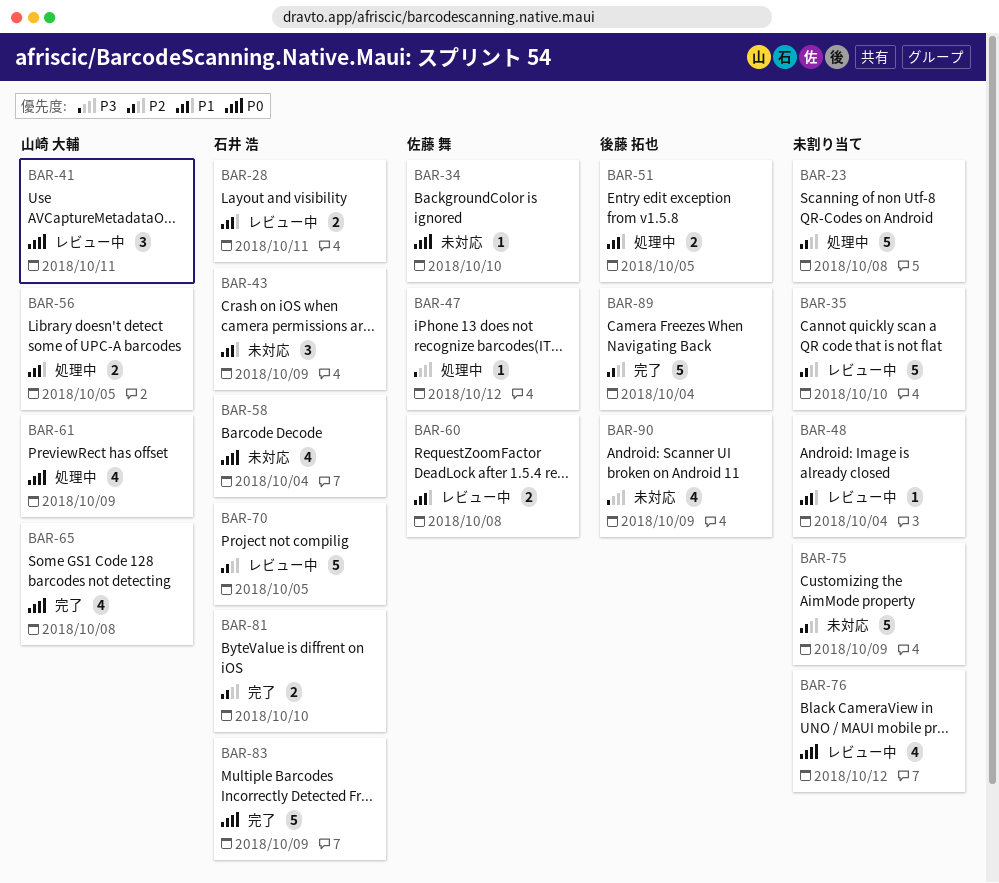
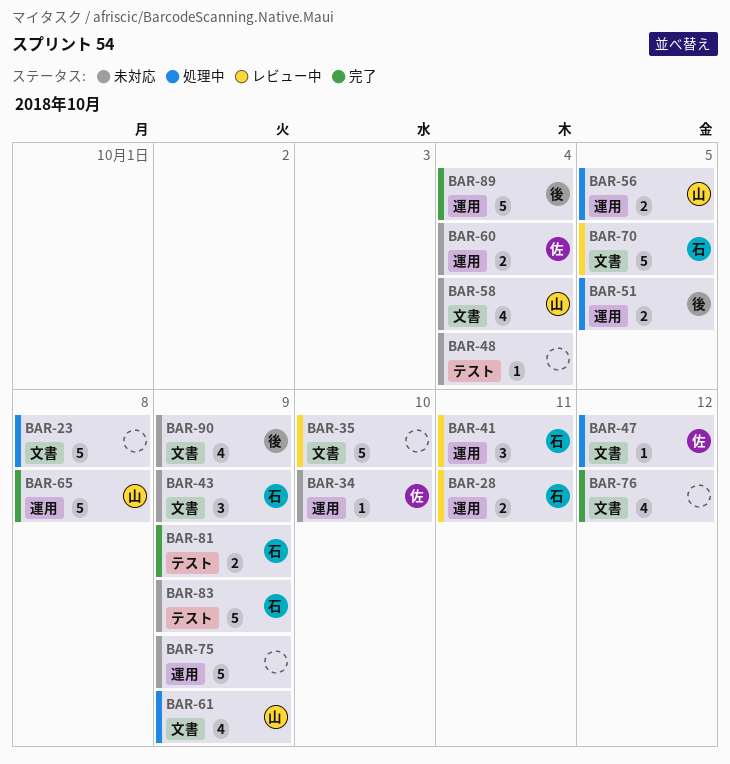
BAR-41, owner: 山崎 大輔 -> 石井 浩
BAR-48, status: レビュー中 -> 未対応
BAR-58, owner: 石井 浩 -> 山崎 大輔
BAR-60, status: レビュー中 -> 未対応
BAR-60, due: Oct 8 -> Oct 4
BAR-65, estimate: 4 -> 5
BAR-76, status: レビュー中 -> 完了
BAR-81, due: Oct 10 -> Oct 9
BAR-83, status: 完了 -> 未対応

